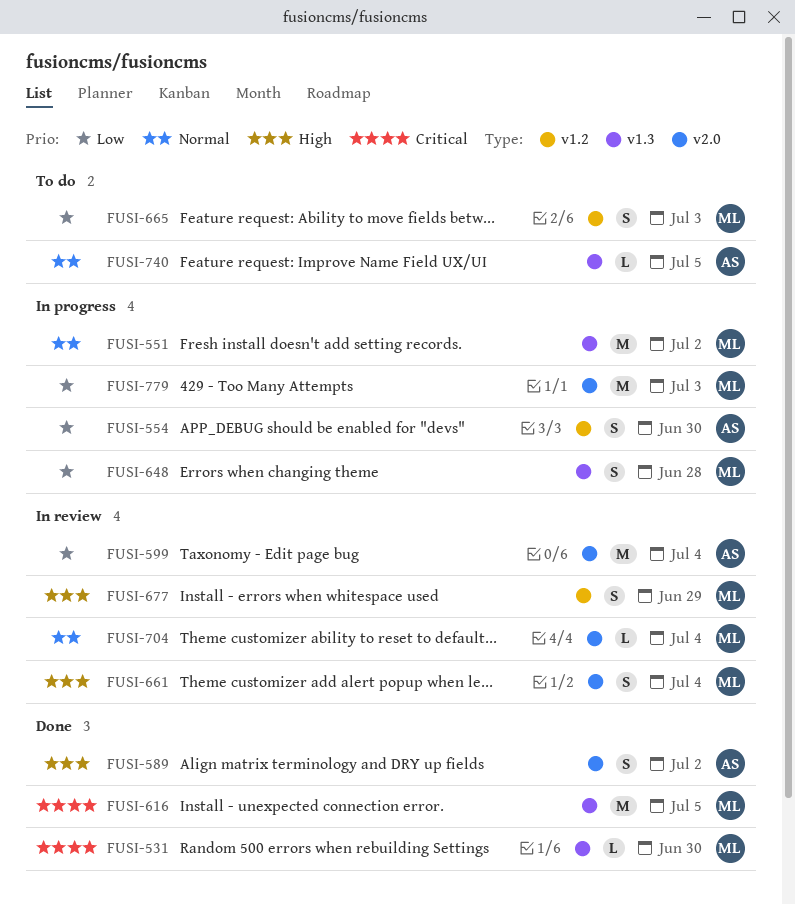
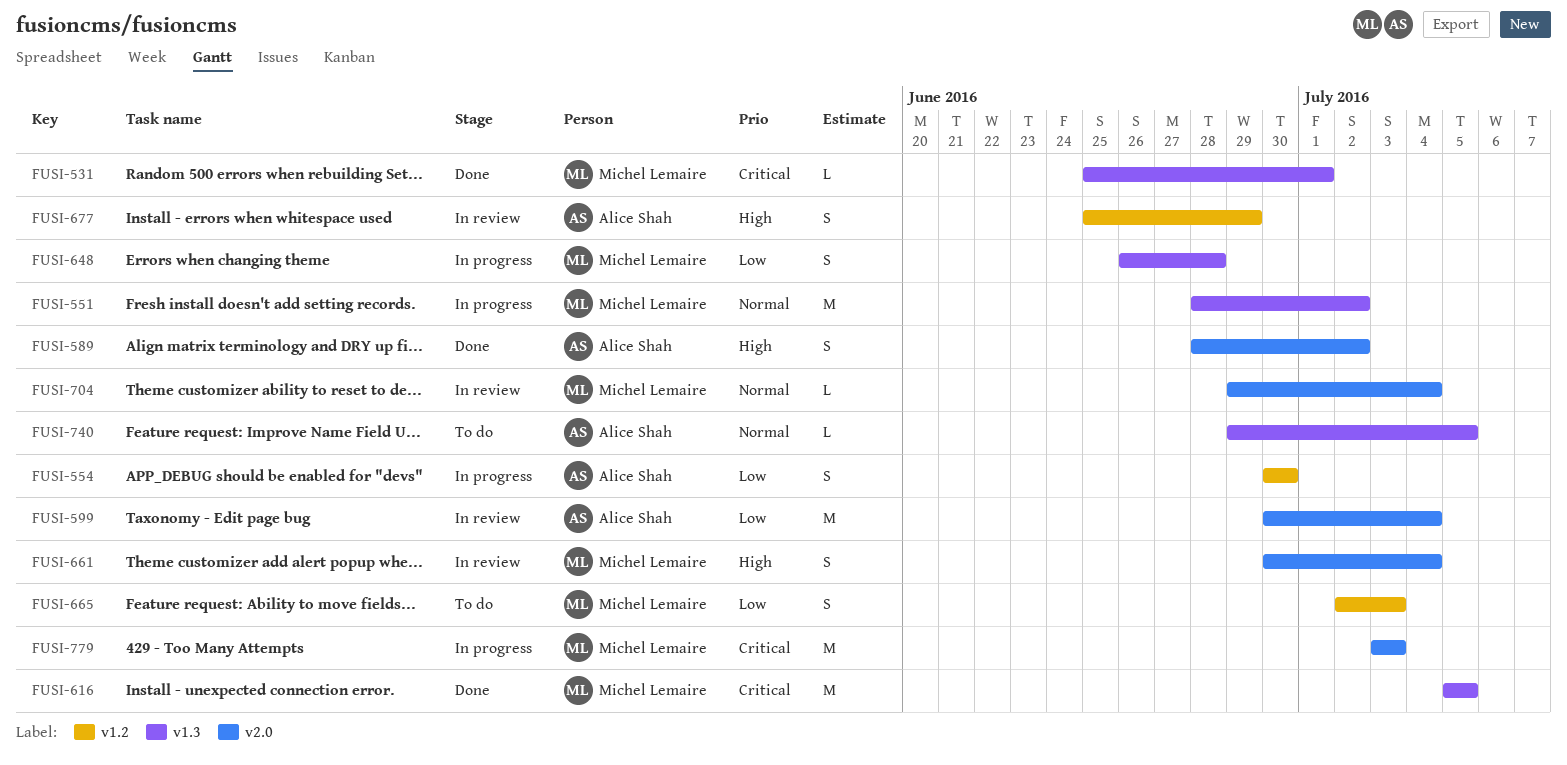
FUSI-531, due: Jun 30 -> Jul 1
FUSI-677, owner: Michel Lemaire -> Alice Shah
FUSI-779, priority: Low -> Critical

